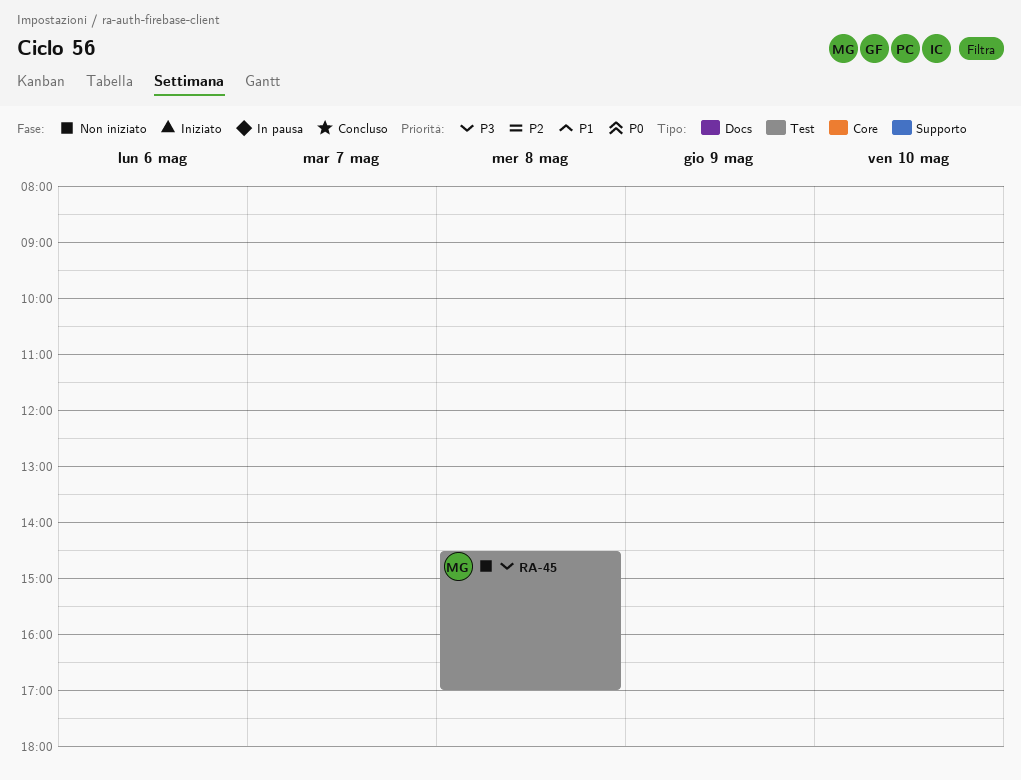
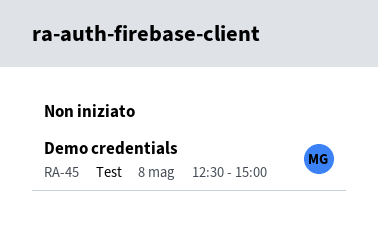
RA-45, begins: 14:30 -> 12:30
RA-45, ends: 17:00 -> 15:00

